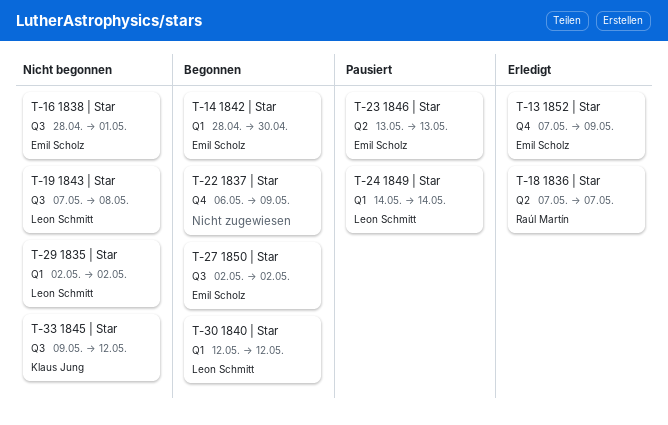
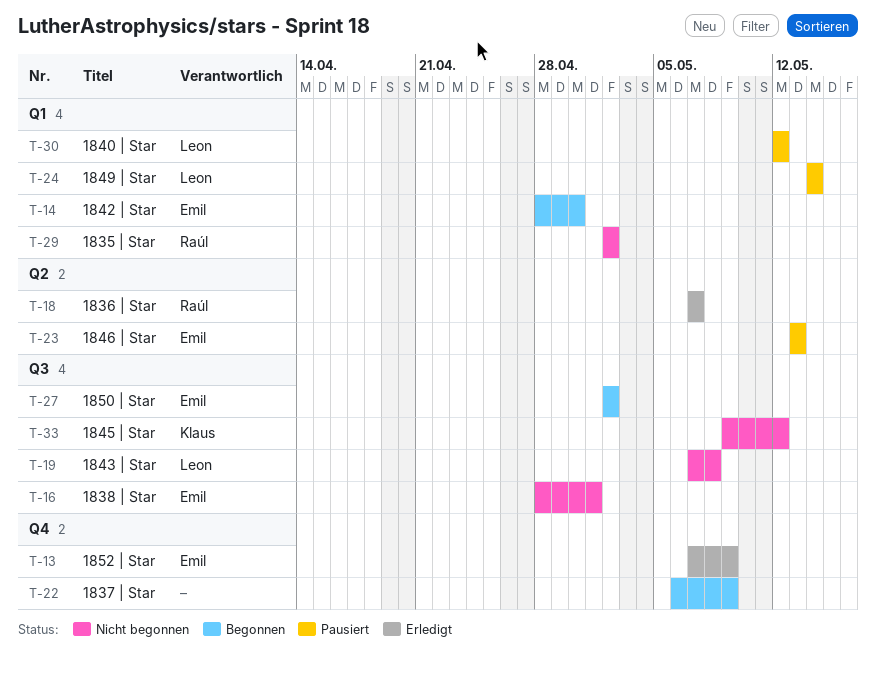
T-29, owner: Leon Schmitt -> Raúl Martín
T-30, status: Begonnen -> Pausiert

